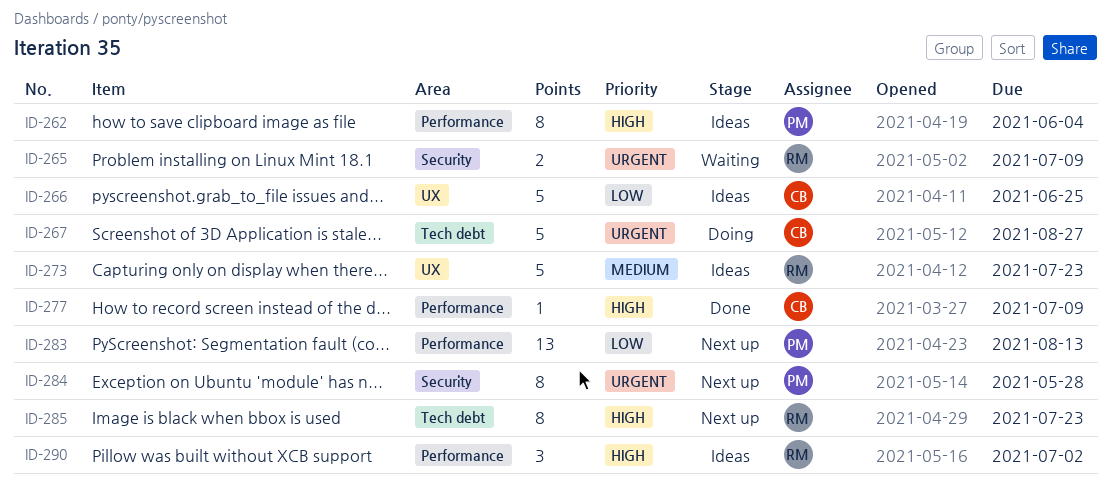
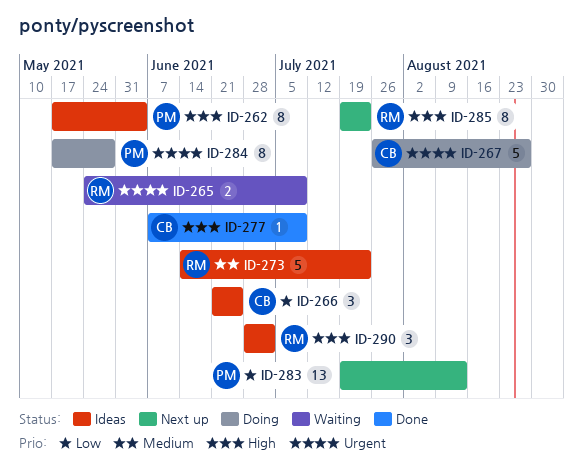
ID-266, estimate: 5 -> 3
ID-284, status: Next up -> Doing

